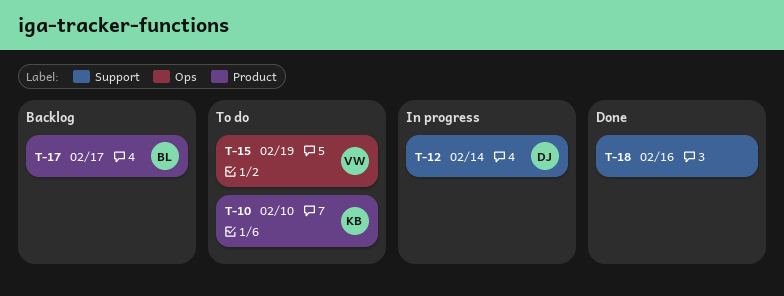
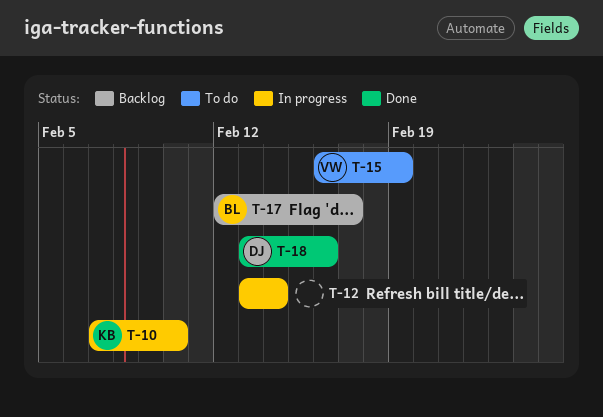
T-10, status: To do -> In progress
T-12, owner: DJ -> none
T-18, owner: none -> DJ

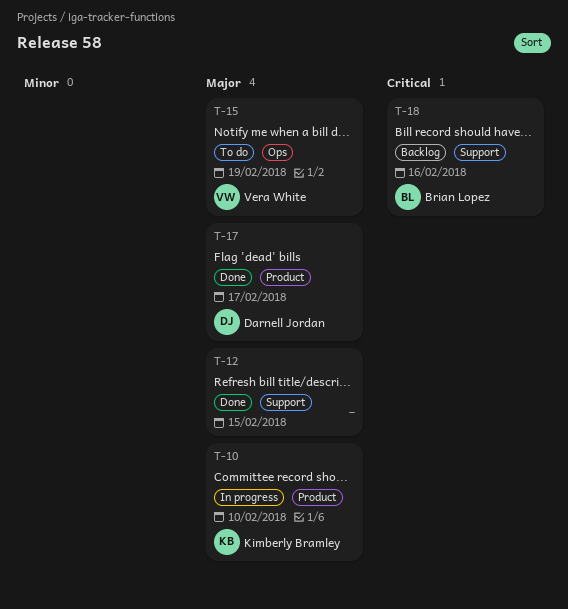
T-12, status: In progress -> Done
T-12, due: Feb 14 -> Feb 15
T-17, status: Backlog -> Done
T-17, owner: Brian Lopez -> Darnell Jordan
T-18, status: Done -> Backlog
T-18, owner: Darnell Jordan -> Brian Lopez

